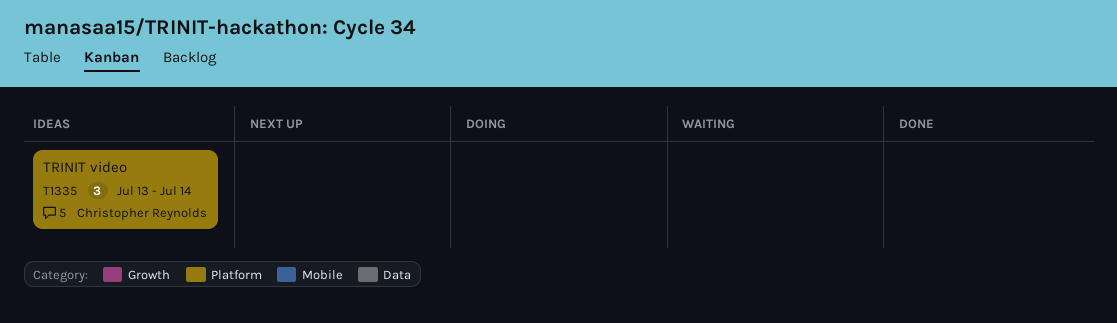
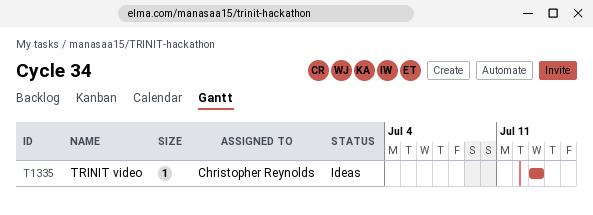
T1335, estimate: 3 -> 1
T1335, due: Jul 14 -> Jul 13

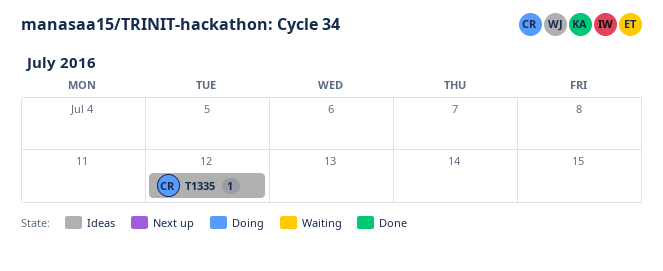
T1335, start: Jul 13 -> Jul 12
T1335, due: Jul 13 -> Jul 12

